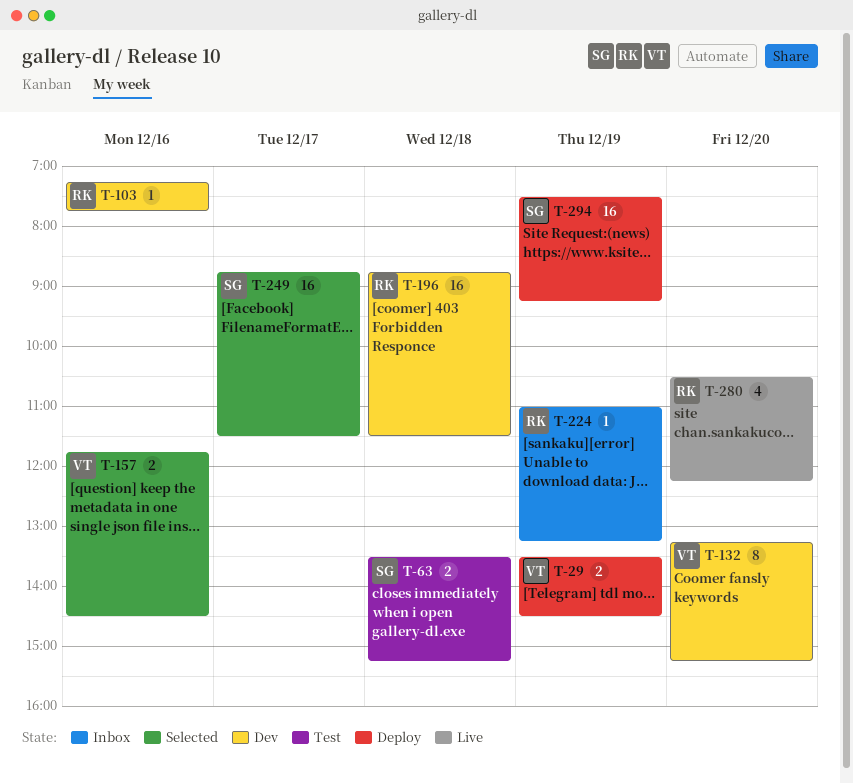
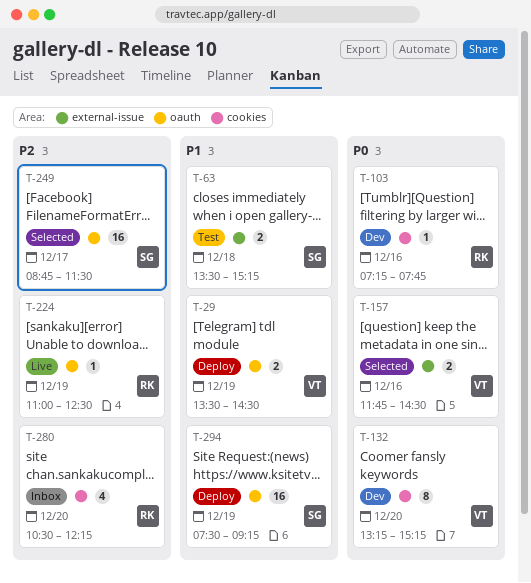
T-196: present -> none
T-224, status: Inbox -> Live
T-224, ends: 13:15 -> 12:30
T-280, status: Live -> Inbox

